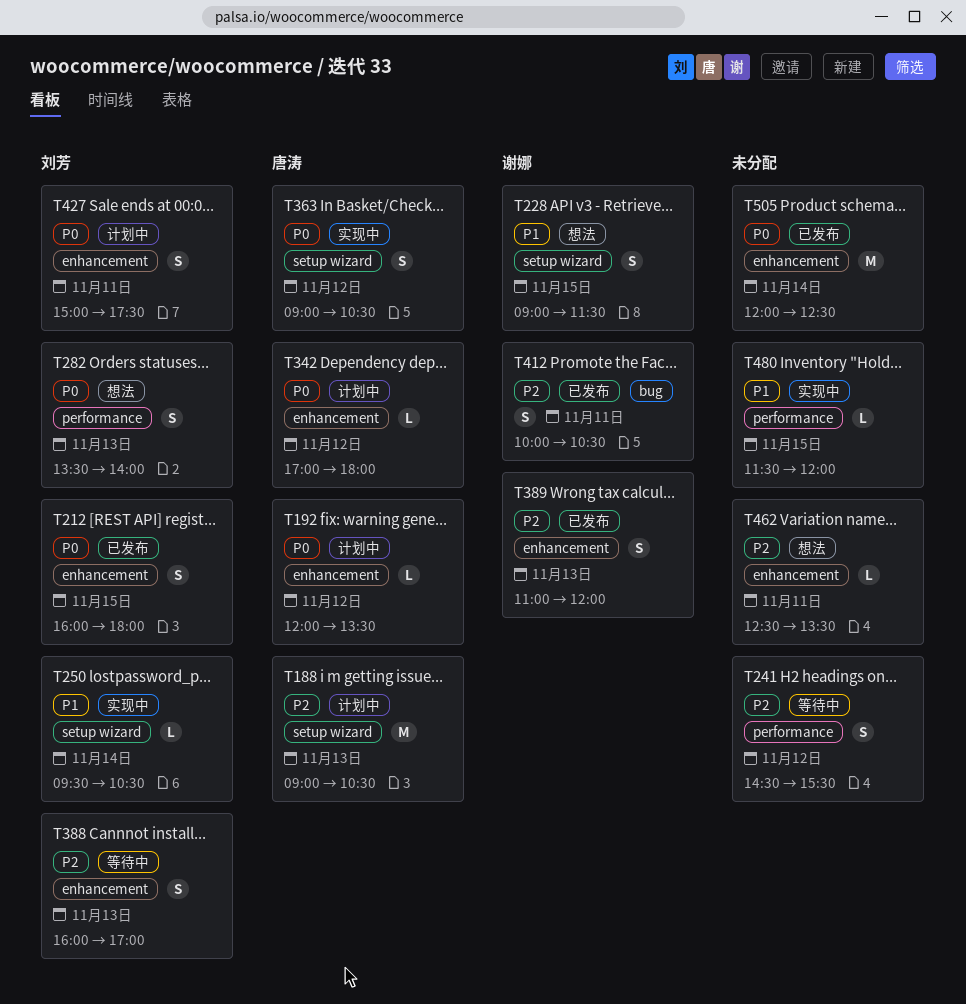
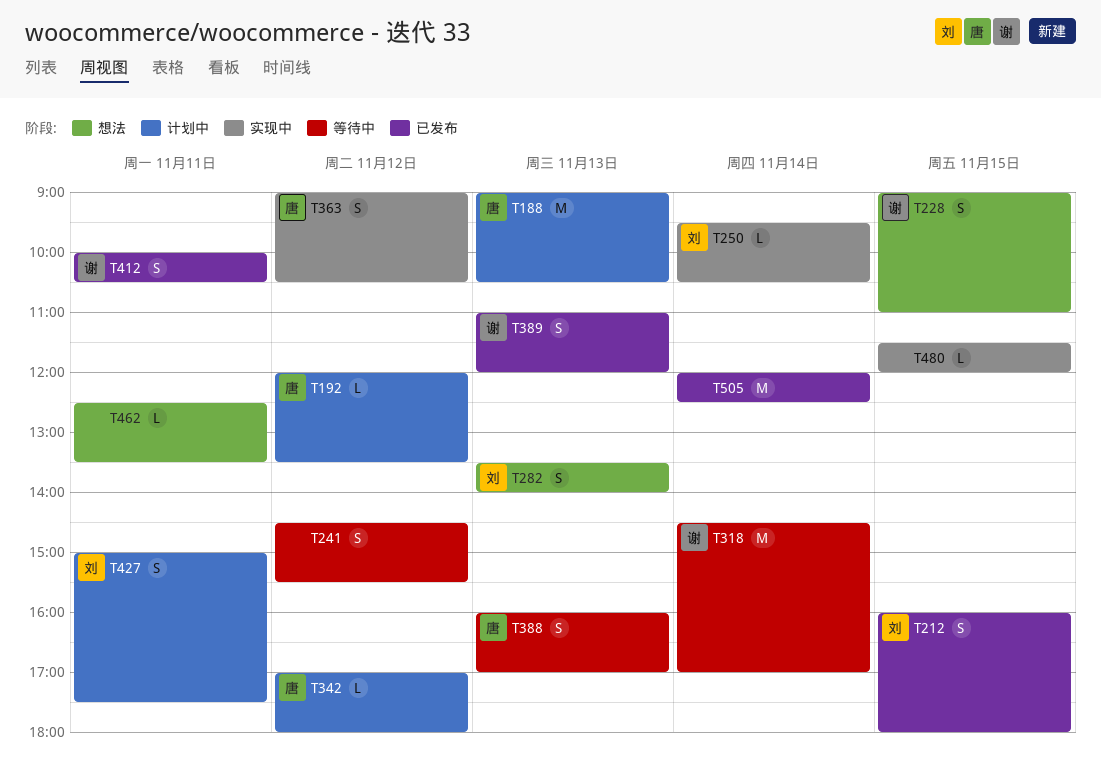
T228, ends: 11:30 -> 11:00
T318: none -> present
T388, owner: 刘芳 -> 唐涛

